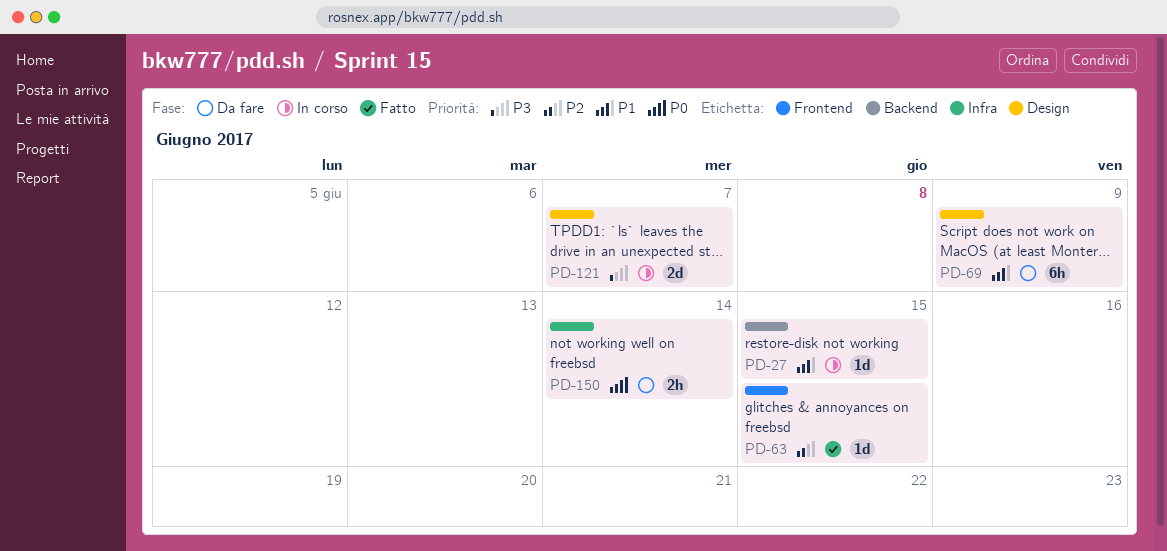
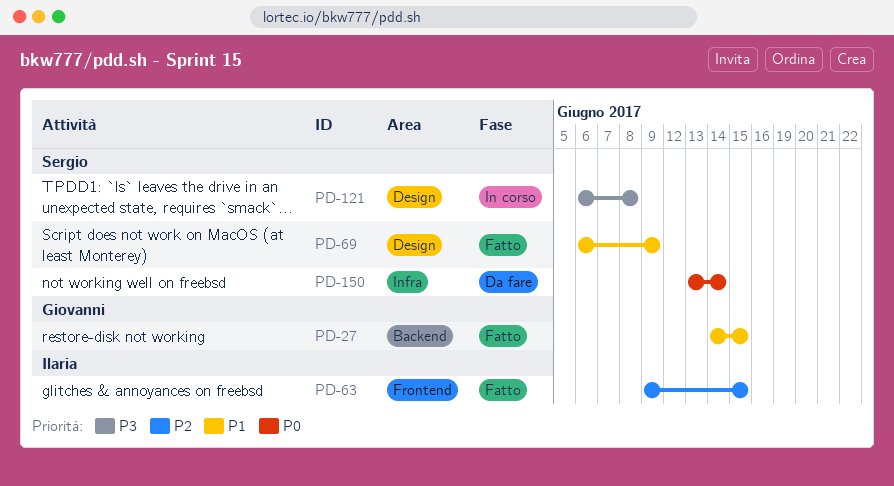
PD-27, status: In corso -> Fatto
PD-69, status: Da fare -> Fatto
PD-121, due: Jun 7 -> Jun 8

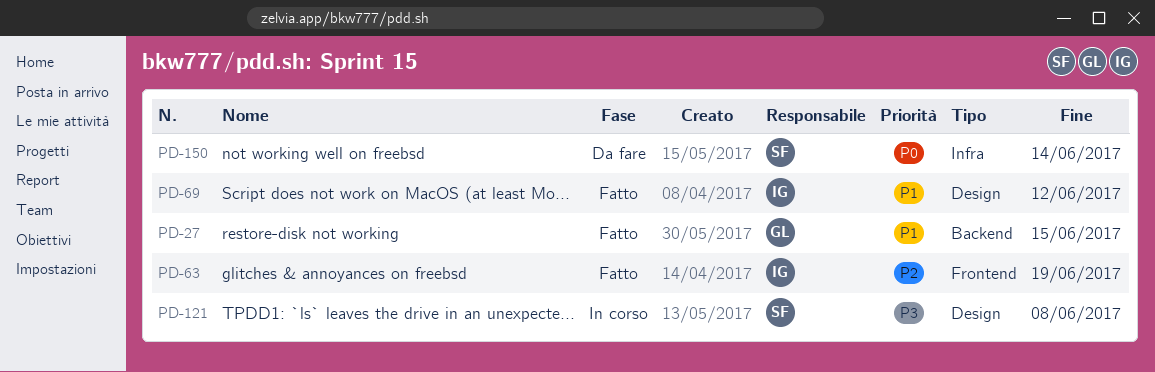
PD-63, due: Jun 15 -> Jun 19
PD-69, owner: Sergio -> Ilaria
PD-69, due: Jun 9 -> Jun 12

